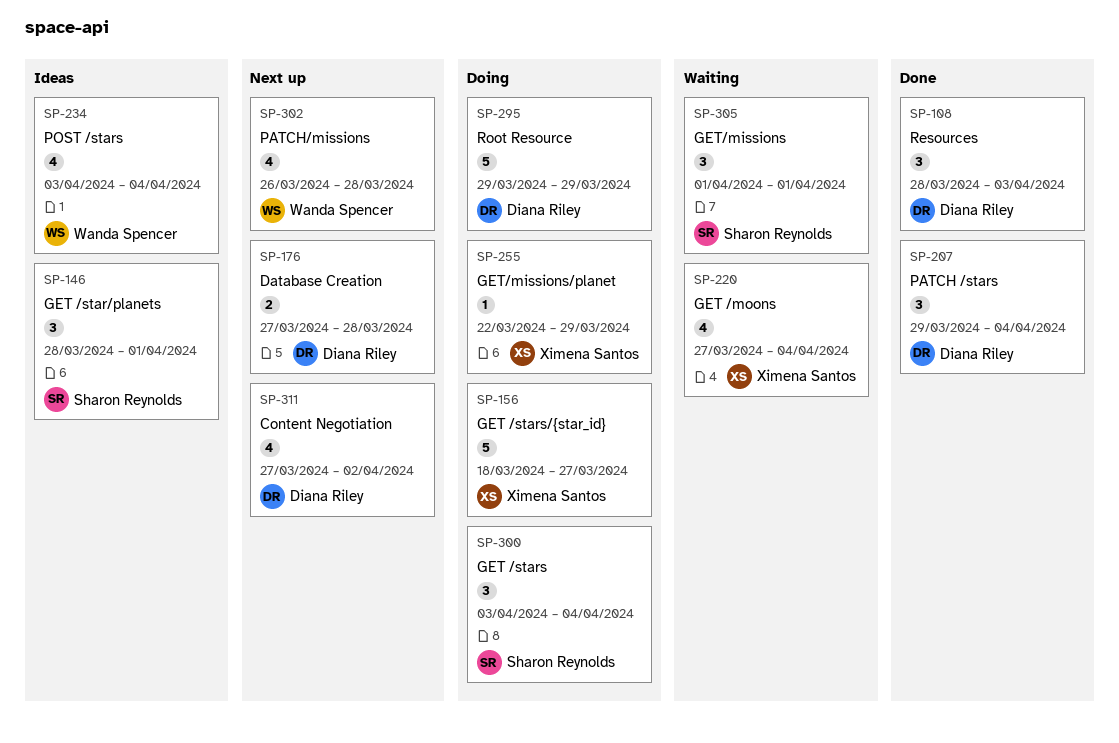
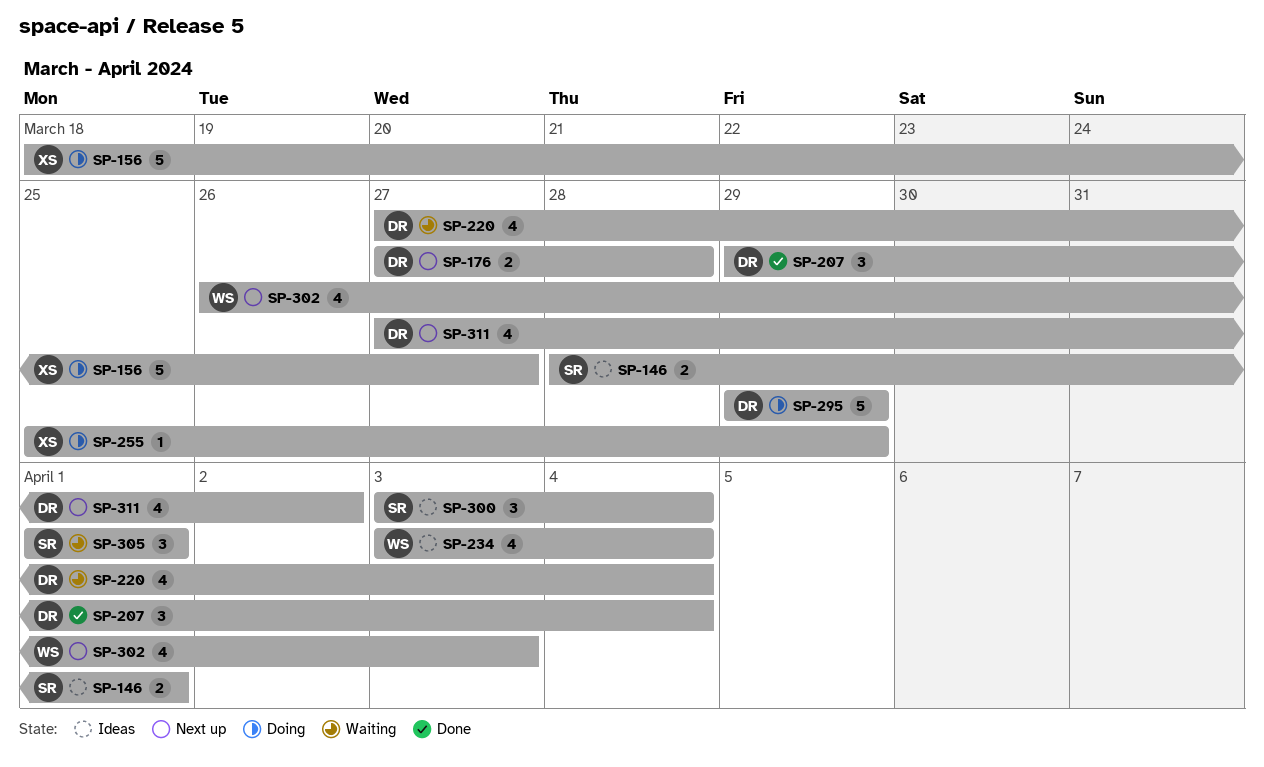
SP-108: present -> none
SP-146, estimate: 3 -> 2
SP-220, owner: Ximena Santos -> Diana Riley
SP-255, start: Mar 22 -> Mar 25
SP-300, status: Doing -> Ideas
SP-302, due: Mar 28 -> Apr 3

